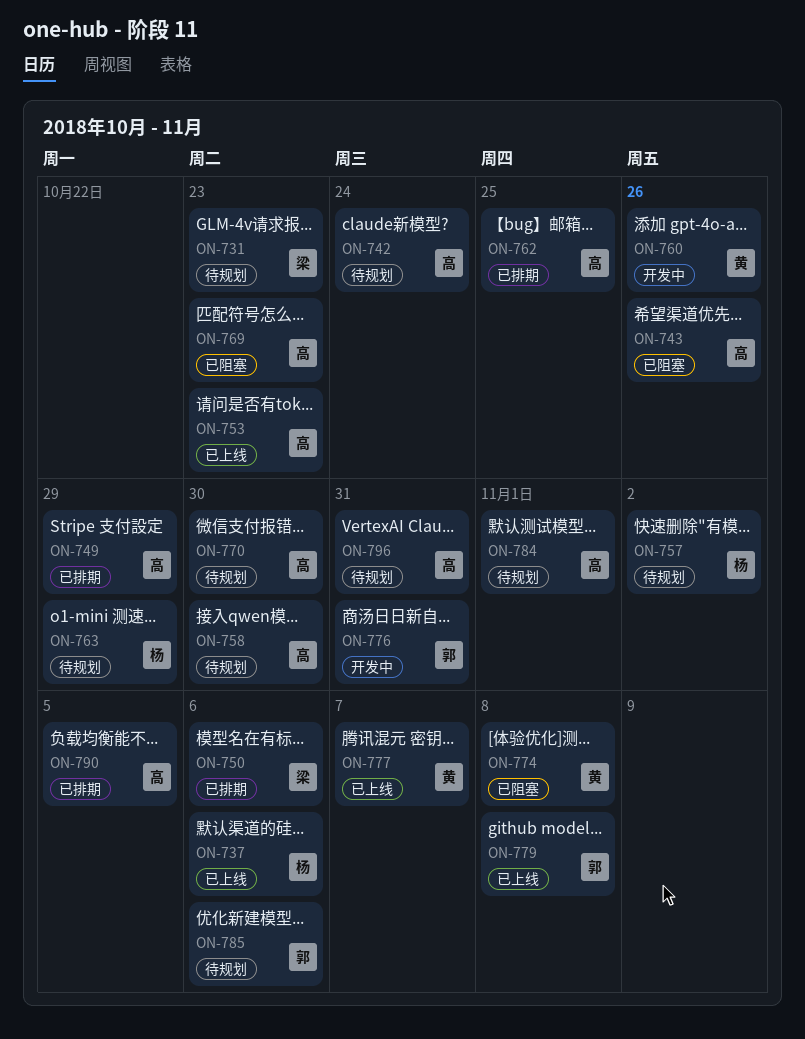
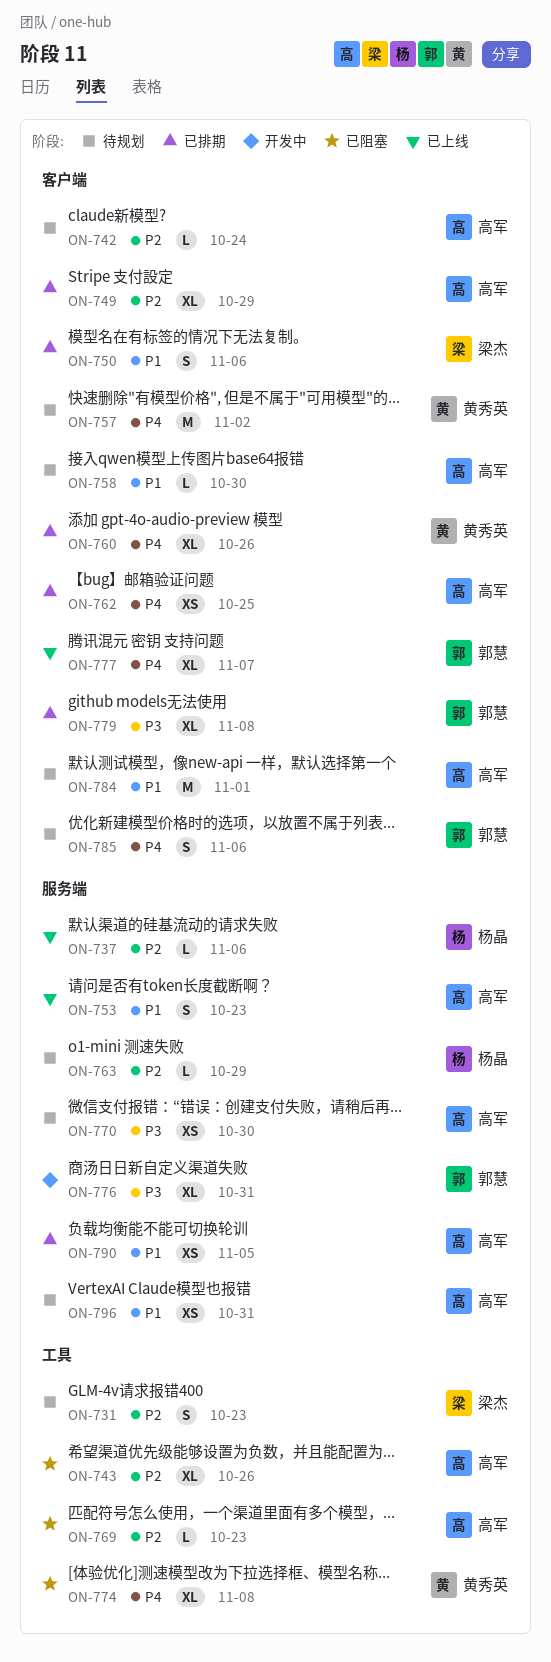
ON-757, owner: 杨晶 -> 黄秀英
ON-760, status: 开发中 -> 已排期
ON-777, owner: 黄秀英 -> 郭慧
ON-779, status: 已上线 -> 已排期

